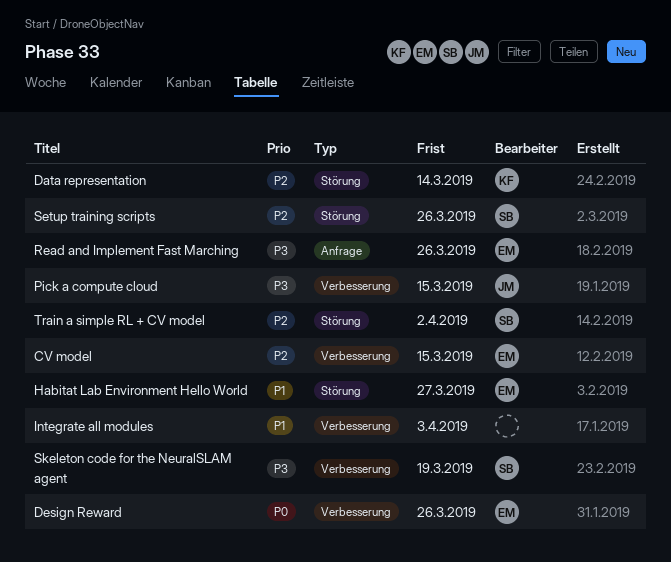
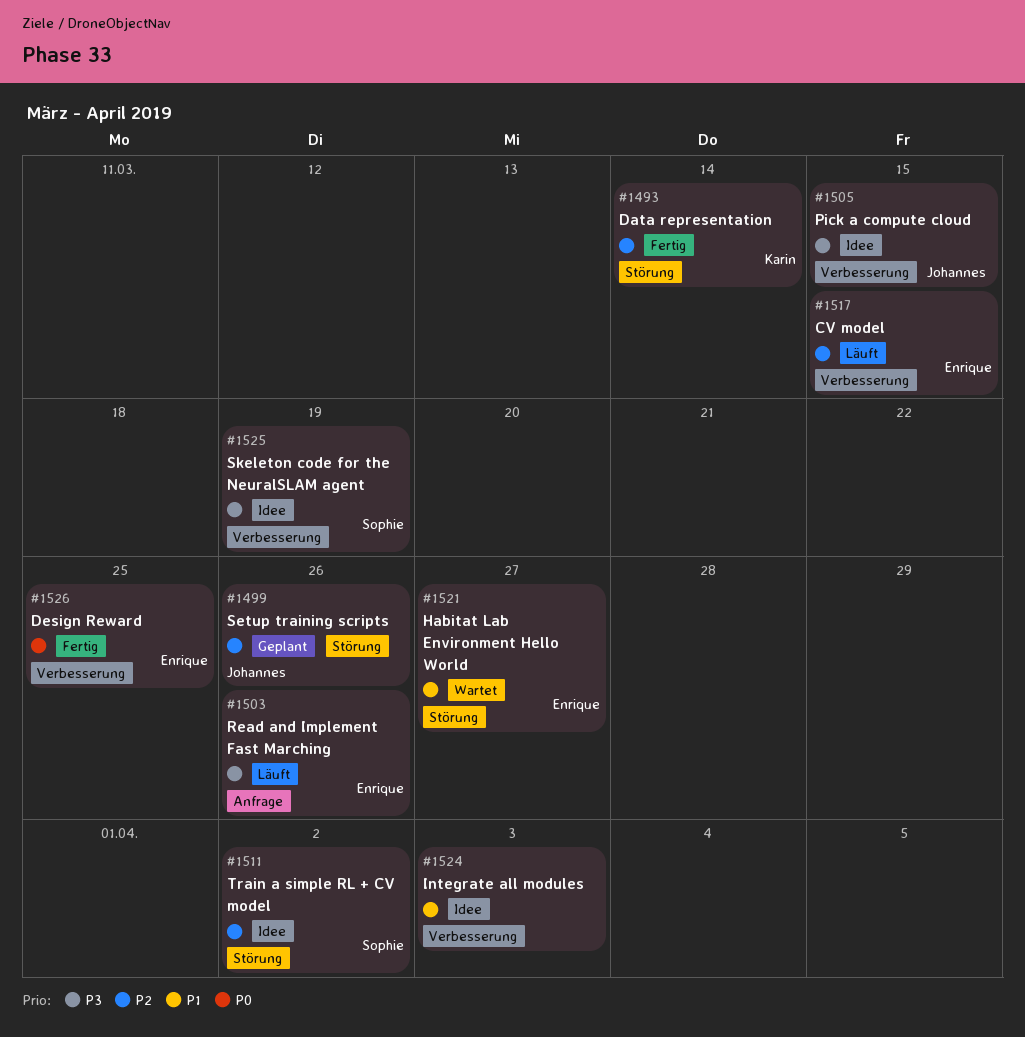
Design Reward, due: Mar 26 -> Mar 25
Setup training scripts, owner: Sophie -> Johannes

